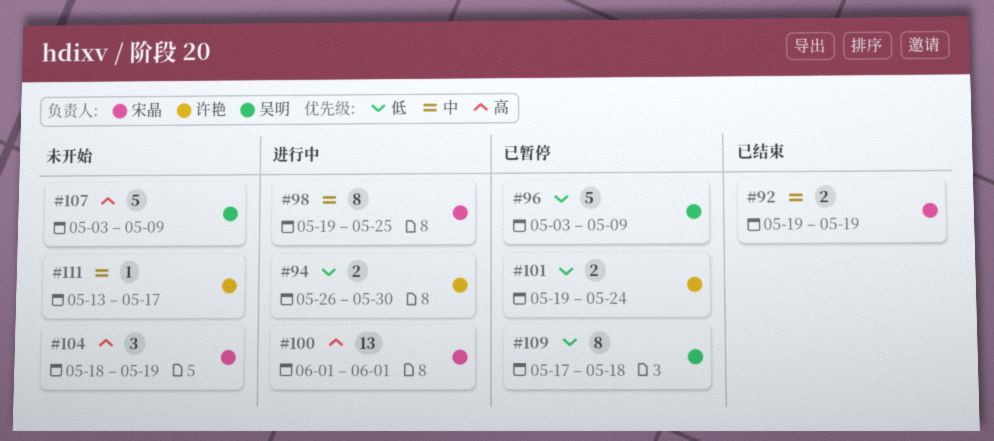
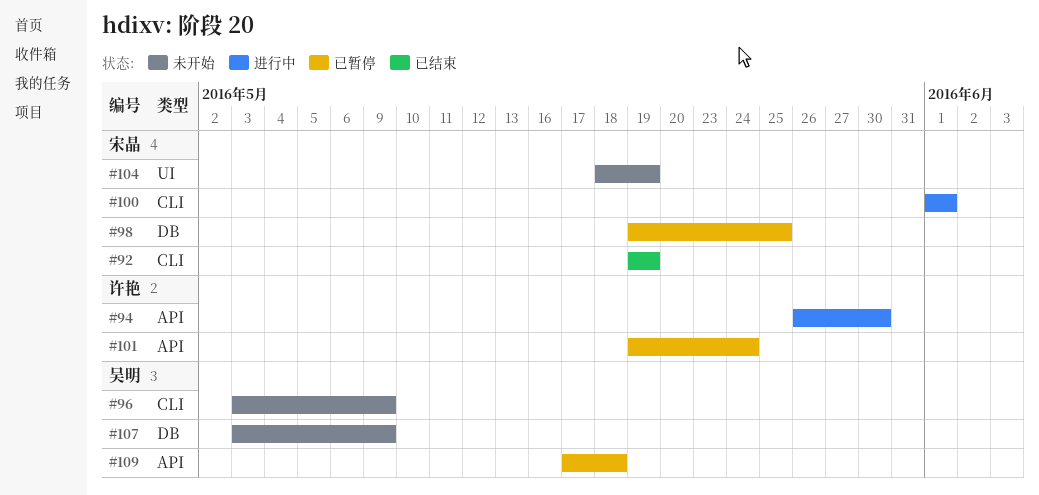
#96, status: 已暂停 -> 未开始
#98, status: 进行中 -> 已暂停
#111: present -> none

